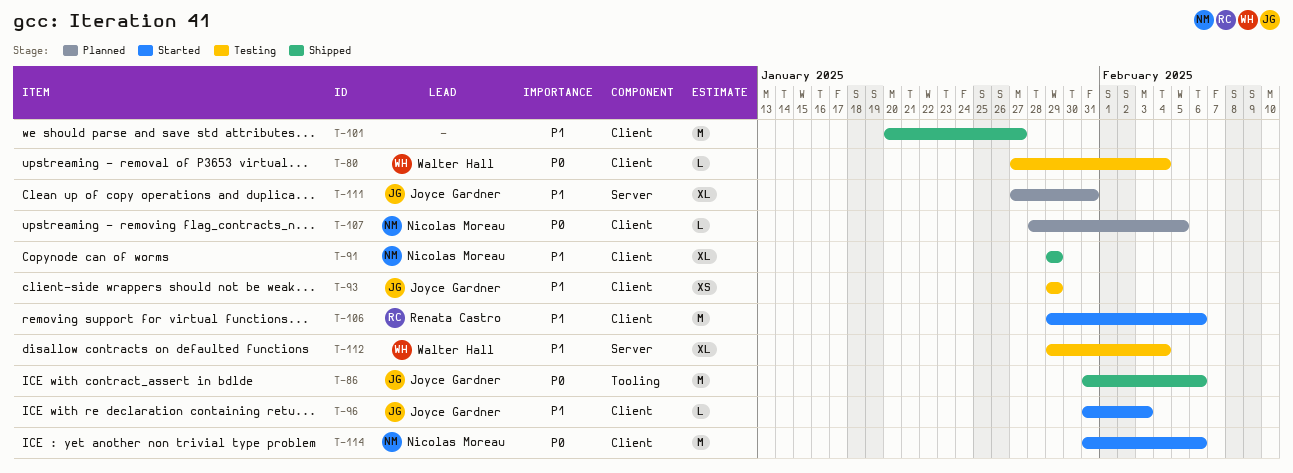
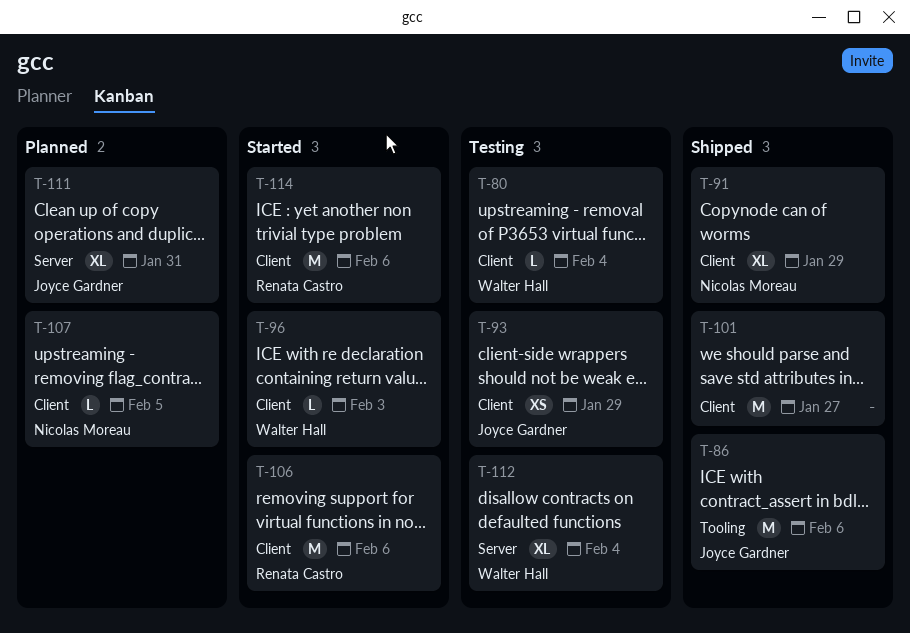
T-96, owner: Joyce Gardner -> Walter Hall
T-114, owner: Nicolas Moreau -> Renata Castro

